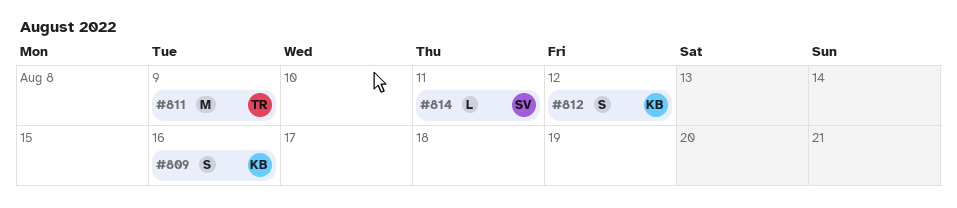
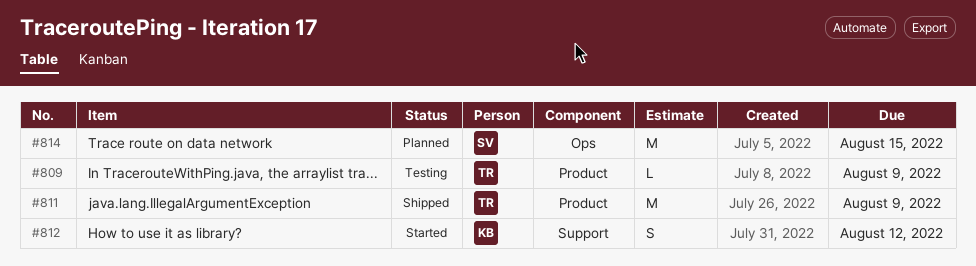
#809, owner: KB -> TR
#809, estimate: S -> L
#809, due: Aug 16 -> Aug 9
#814, estimate: L -> M
#814, due: Aug 11 -> Aug 15

